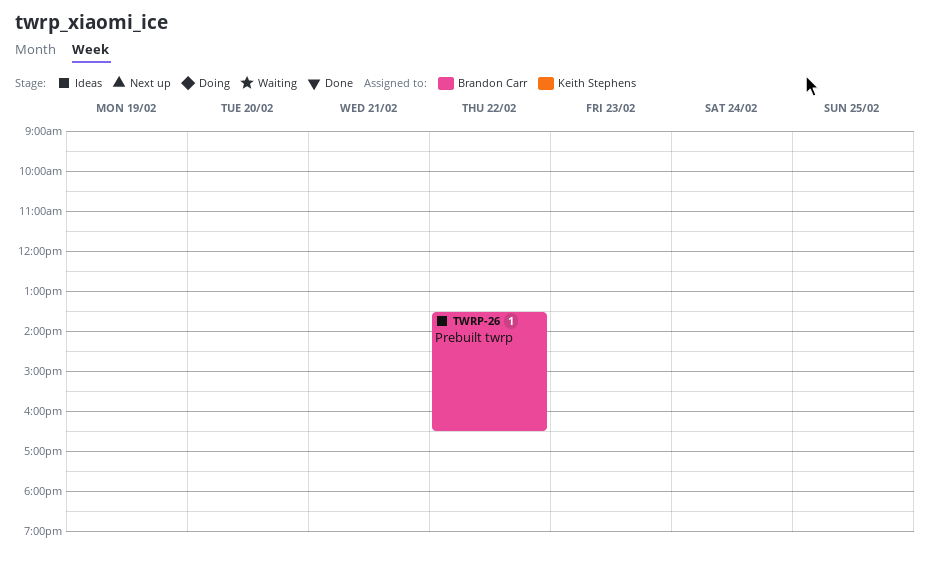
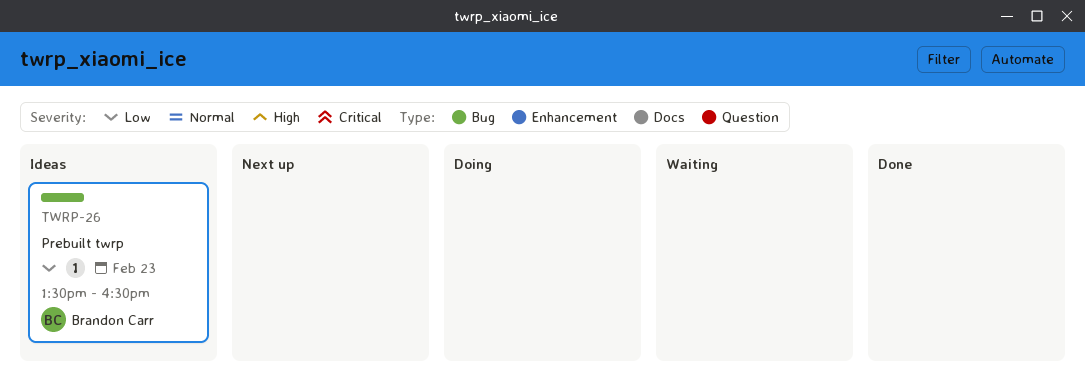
TWRP-26, day: Feb 22 -> Feb 23

